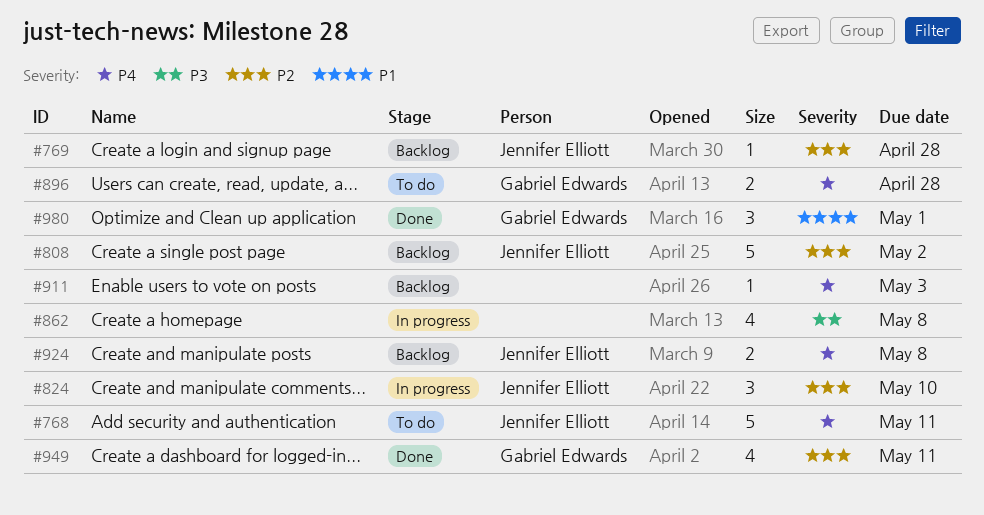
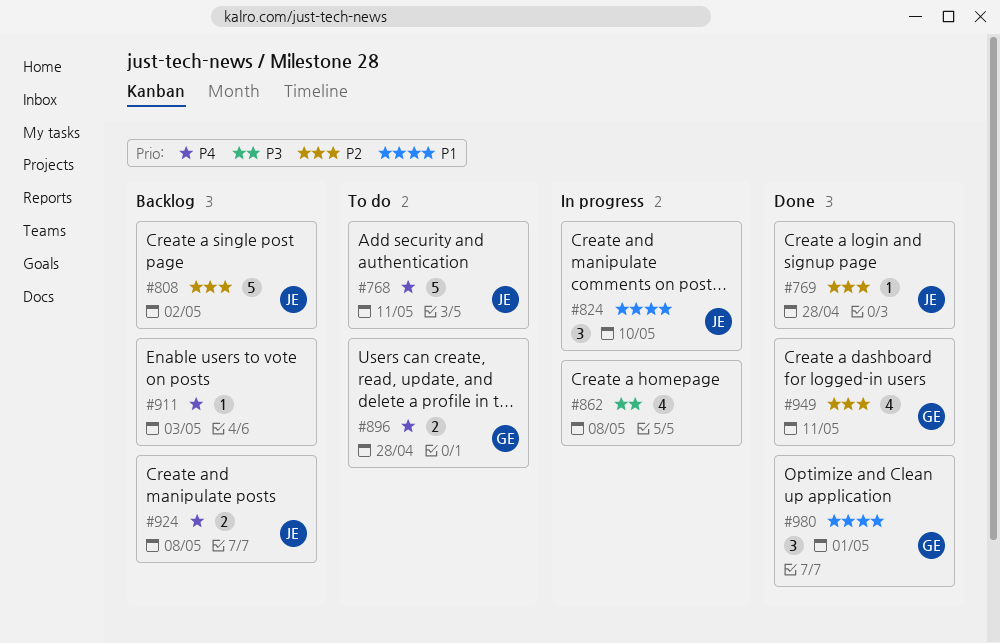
#769, status: Backlog -> Done
#824, priority: P2 -> P1

